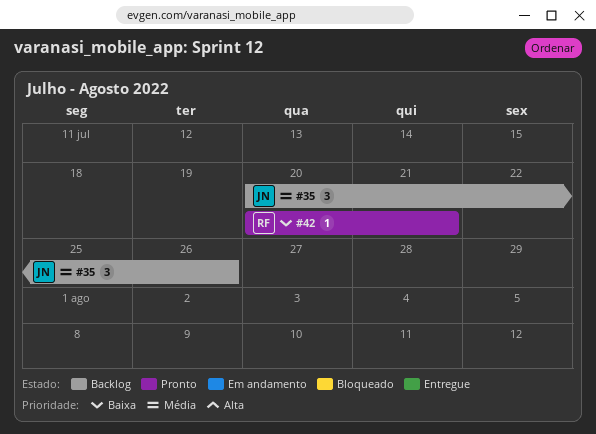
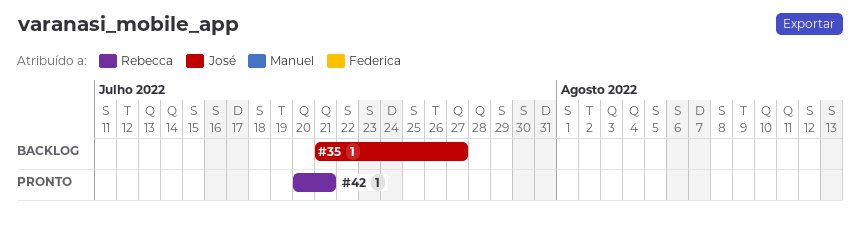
#35, estimate: 3 -> 1
#35, start: Jul 20 -> Jul 21
#35, due: Jul 26 -> Jul 27

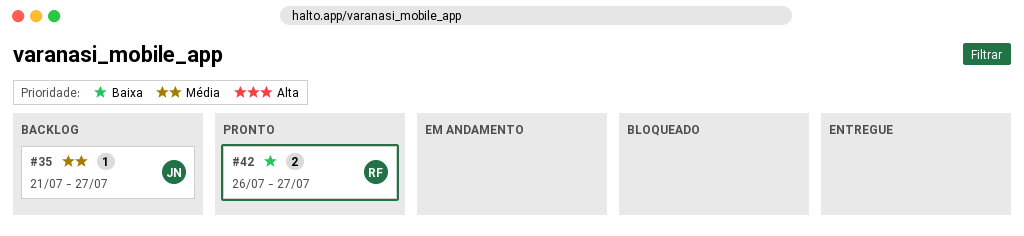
#42, estimate: 1 -> 2
#42, start: Jul 20 -> Jul 26
#42, due: Jul 21 -> Jul 27

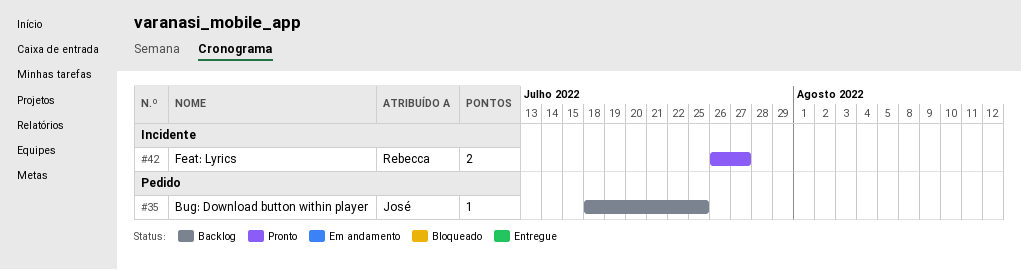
#35, start: Jul 21 -> Jul 18
#35, due: Jul 27 -> Jul 25

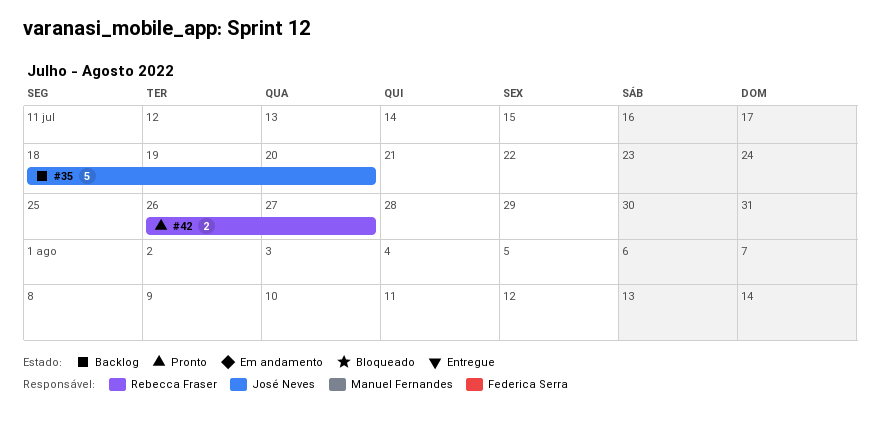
#35, estimate: 1 -> 5
#35, due: Jul 25 -> Jul 20

